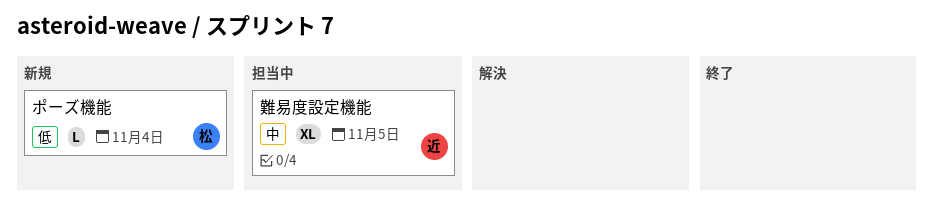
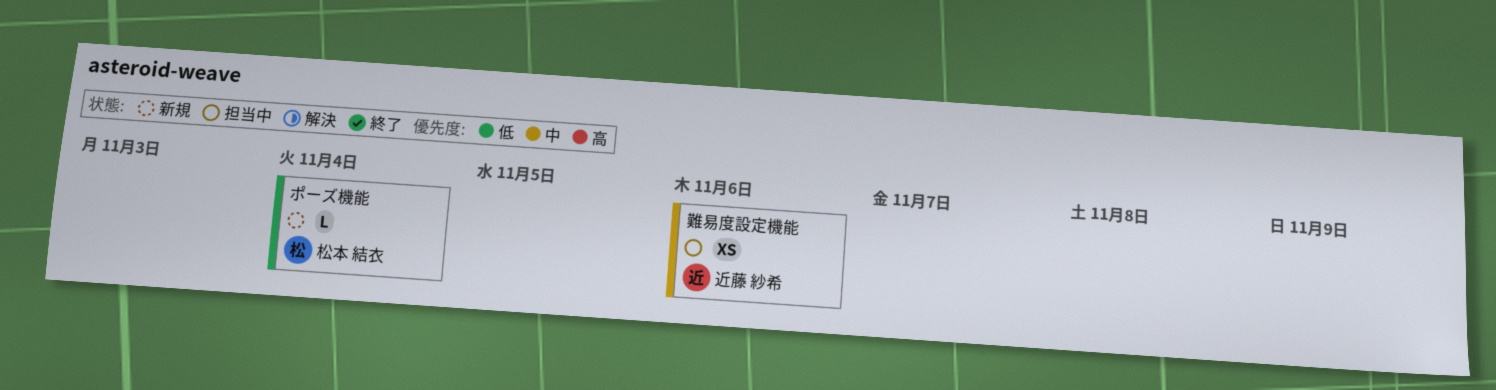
難易度設定機能, estimate: XL -> XS
難易度設定機能, due: Nov 5 -> Nov 6

